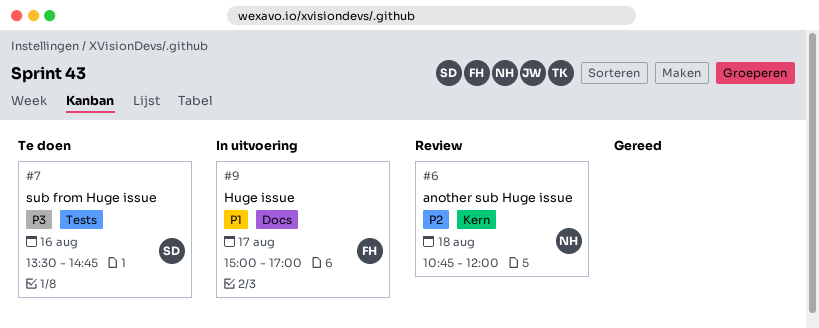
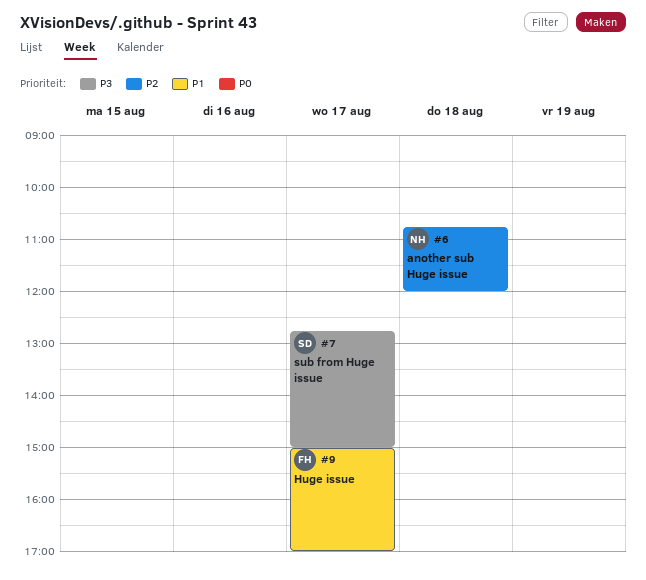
#7, day: Aug 16 -> Aug 17
#7, begins: 13:30 -> 12:45
#7, ends: 14:45 -> 15:00

